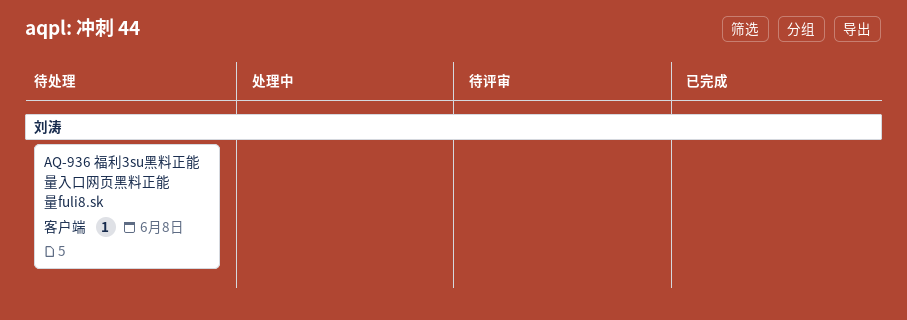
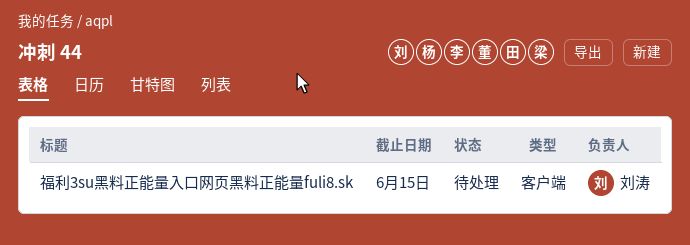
福利3su黑料正能量入口网页黑料正能量fuli8.sk, due: Jun 8 -> Jun 15

